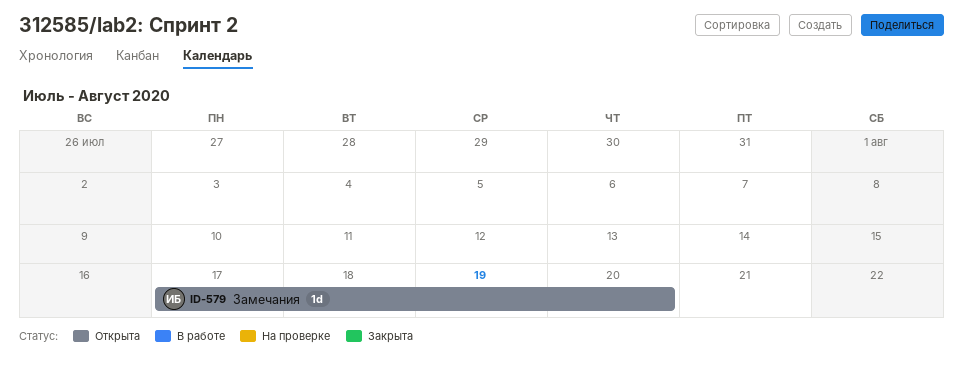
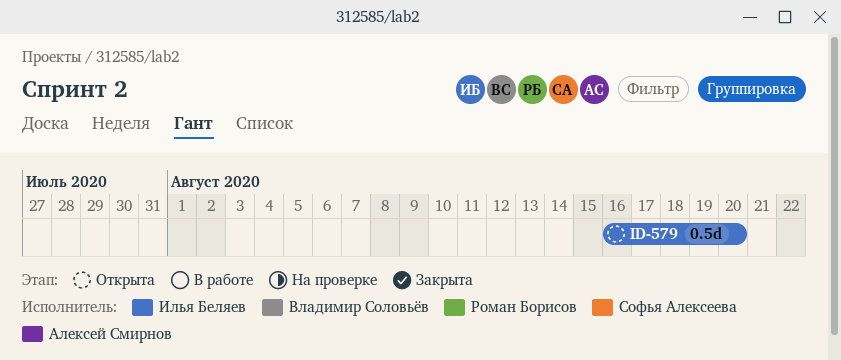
ID-579, estimate: 1d -> 0.5d
ID-579, start: Aug 17 -> Aug 16

